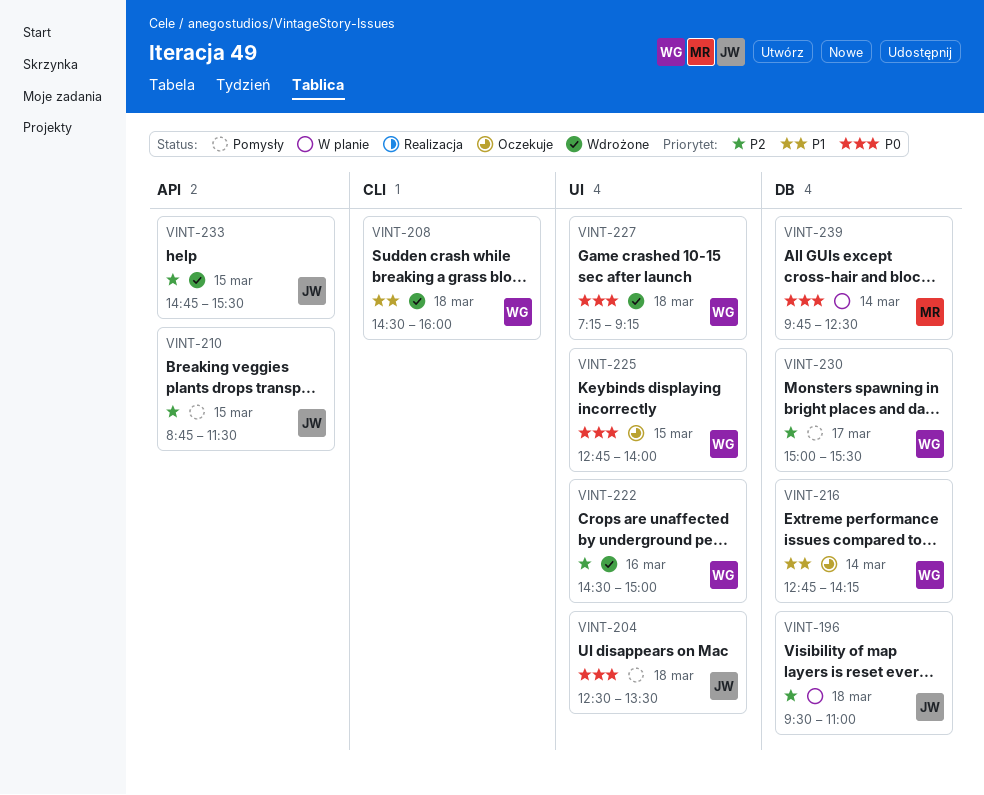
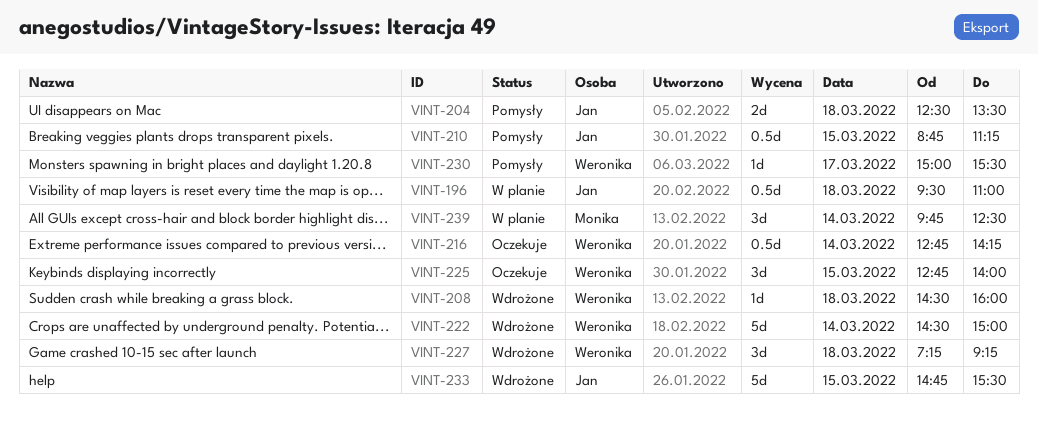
VINT-210, ends: 11:30 -> 11:15
VINT-222, day: Mar 16 -> Mar 14

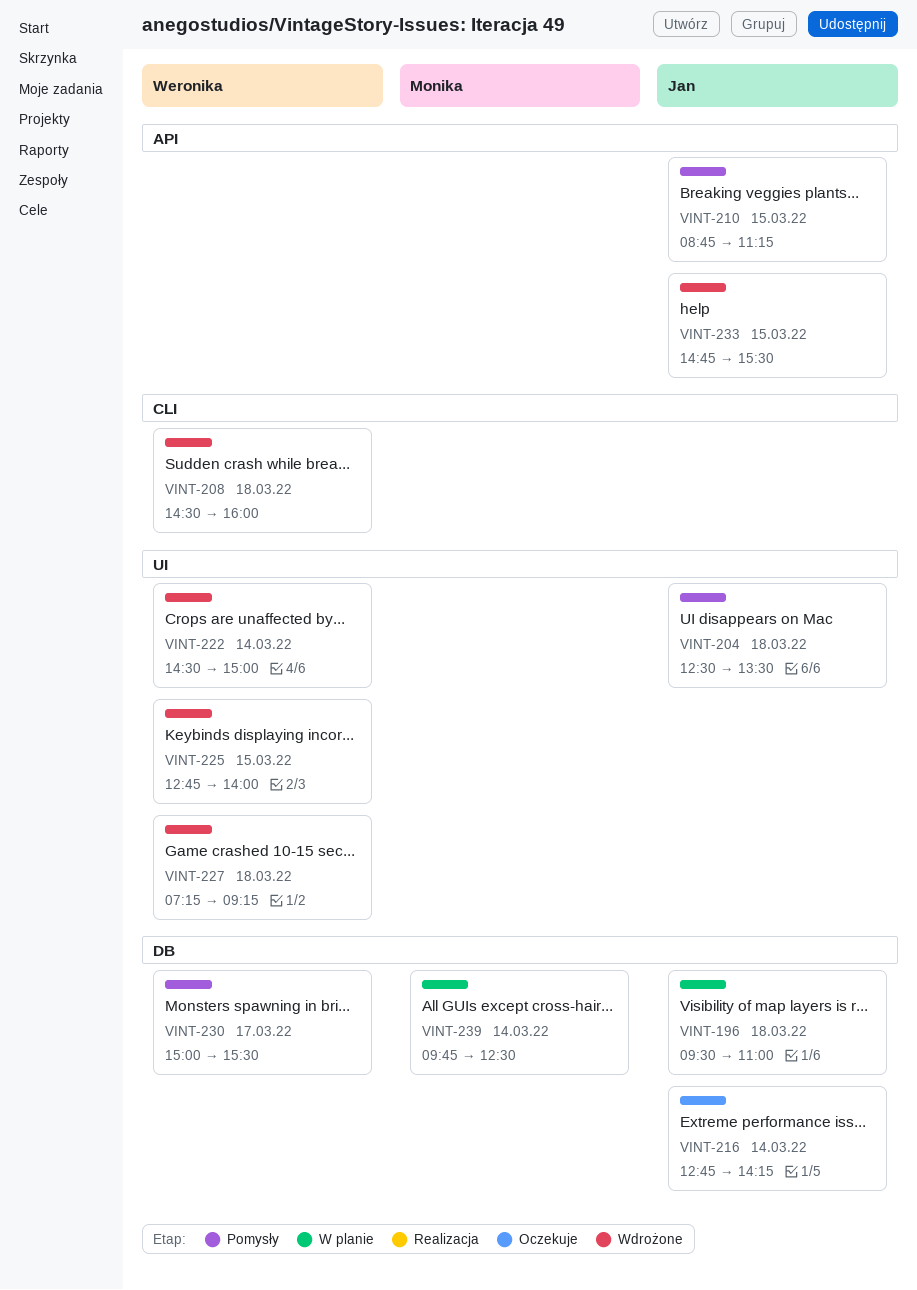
VINT-216, owner: Weronika -> Jan
VINT-225, status: Oczekuje -> Wdrożone

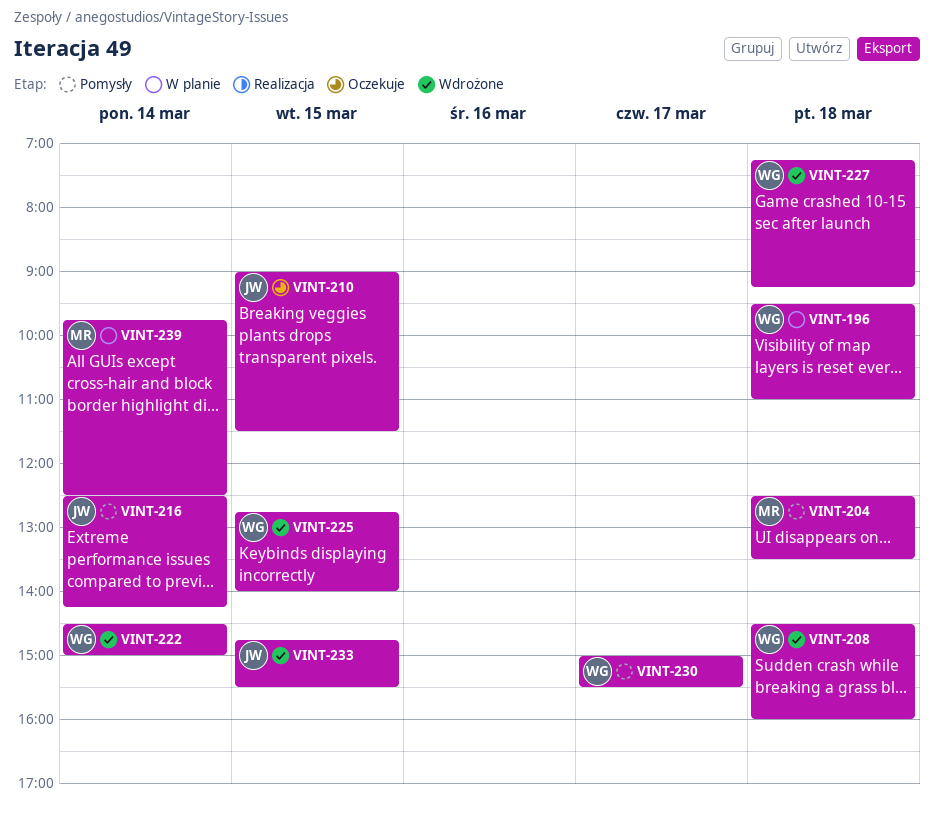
VINT-196, owner: Jan -> Weronika
VINT-204, owner: Jan -> Monika
VINT-210, status: Pomysły -> Oczekuje
VINT-210, begins: 08:45 -> 09:00
VINT-210, ends: 11:15 -> 11:30
VINT-216, status: Oczekuje -> Pomysły
VINT-216, begins: 12:45 -> 12:30

